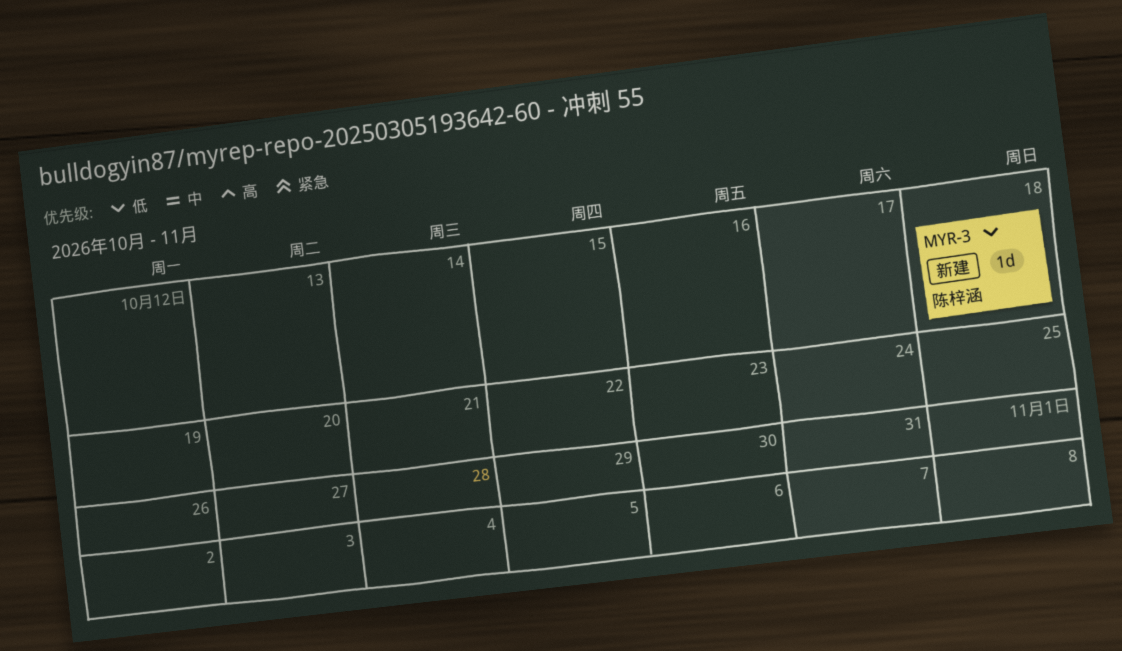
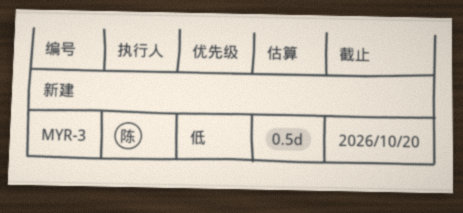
MYR-3, estimate: 1d -> 0.5d
MYR-3, due: Oct 18 -> Oct 20

